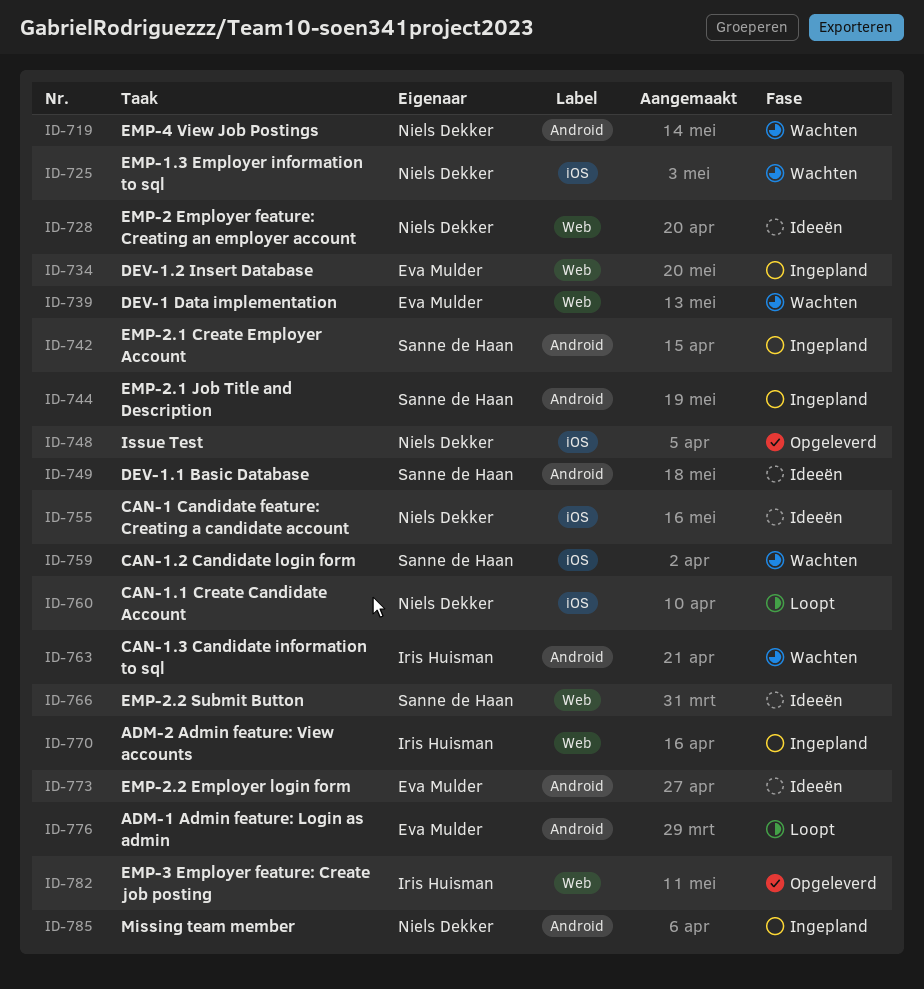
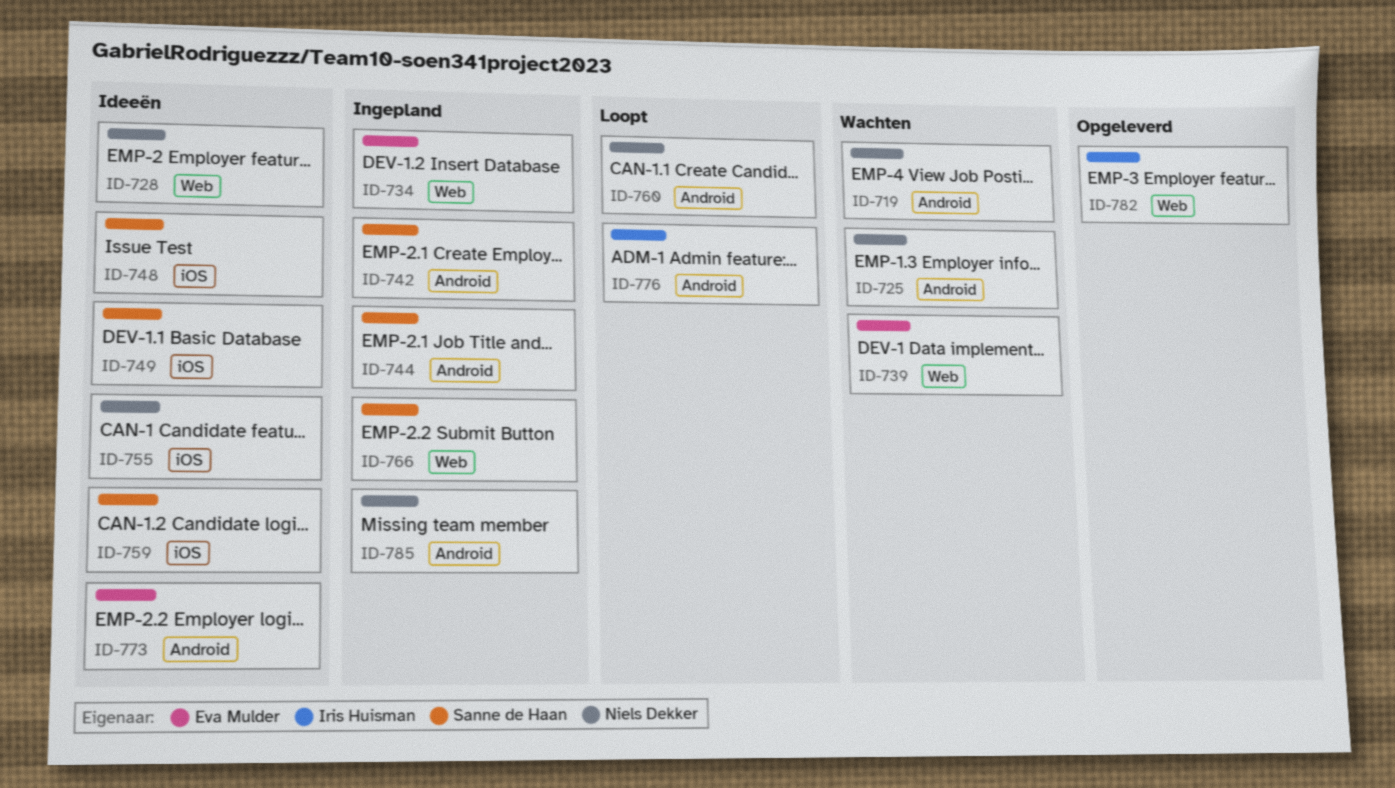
ID-725, label: iOS -> Android
ID-748, status: Opgeleverd -> Ideeën
ID-748, owner: Niels Dekker -> Sanne de Haan
ID-749, label: Android -> iOS
ID-759, status: Wachten -> Ideeën
ID-760, label: iOS -> Android
ID-763: present -> none
ID-766, status: Ideeën -> Ingepland
ID-770: present -> none
ID-776, owner: Eva Mulder -> Iris Huisman

